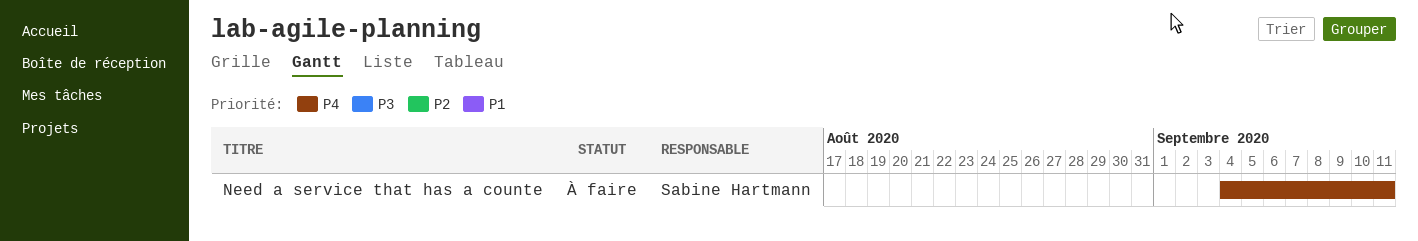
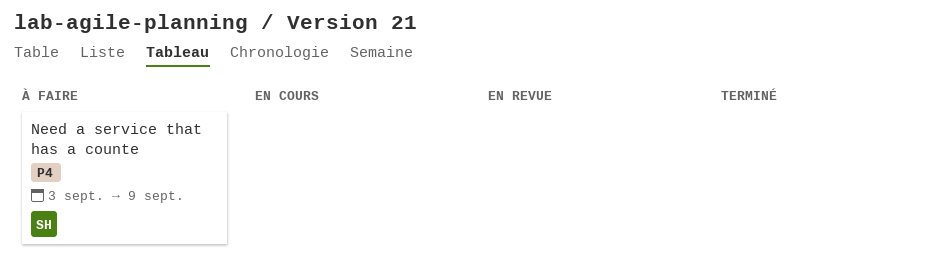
Need a service that has a counte, start: Sep 4 -> Sep 3
Need a service that has a counte, due: Sep 11 -> Sep 9

